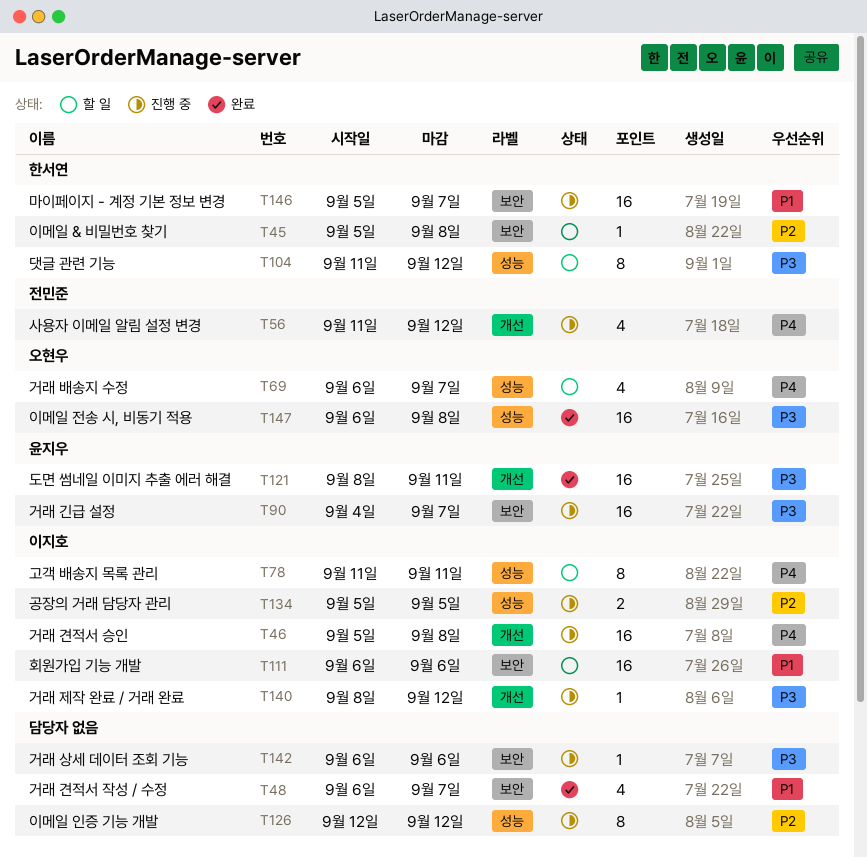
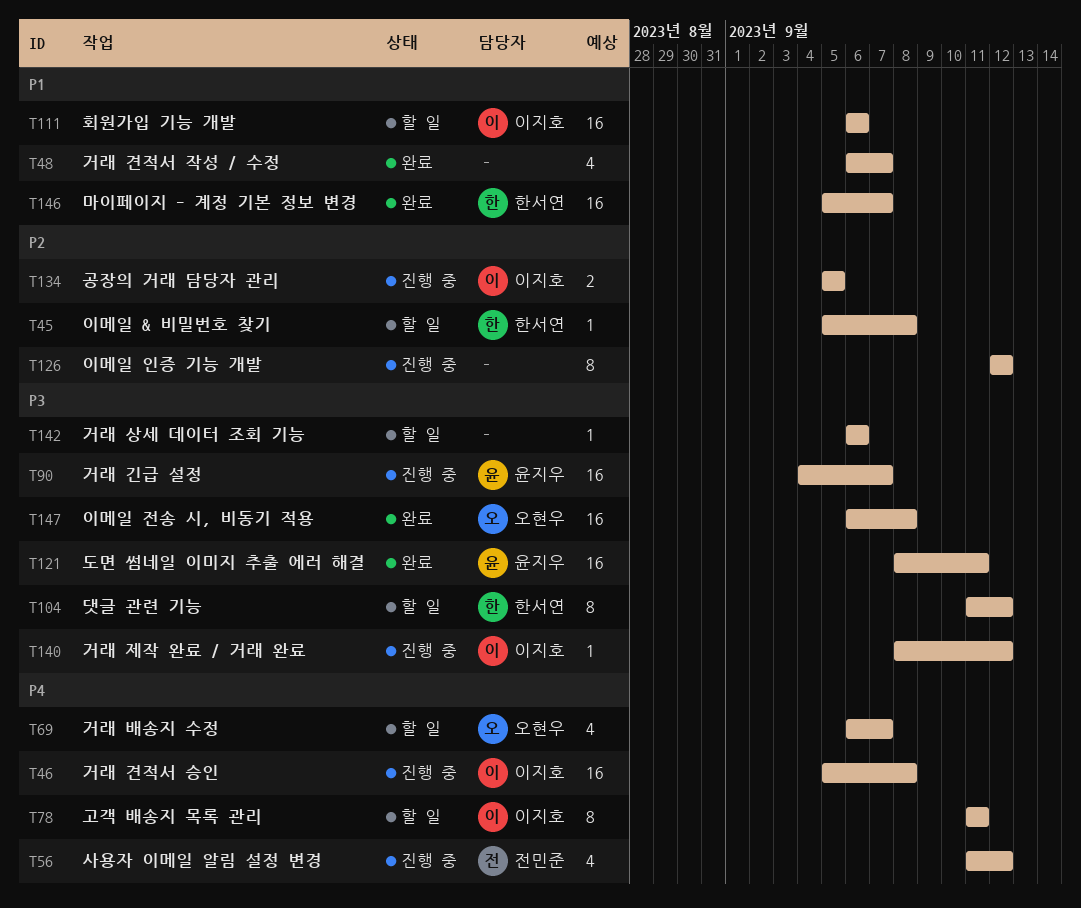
T142, status: 진행 중 -> 할 일
T146, status: 진행 중 -> 완료

